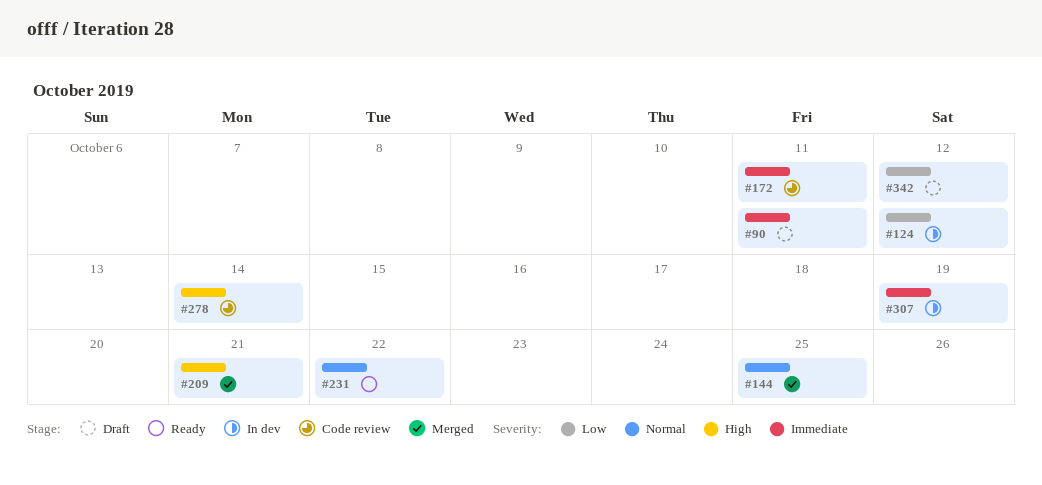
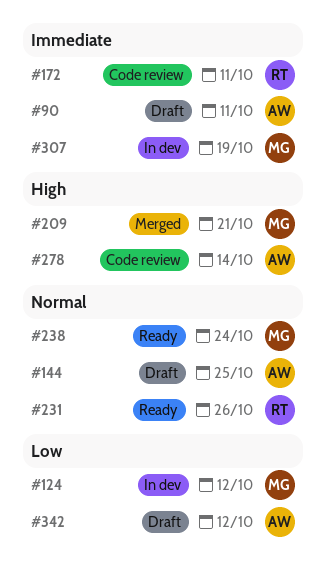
#144, status: Merged -> Draft
#231, due: Oct 22 -> Oct 26
#238: none -> present

